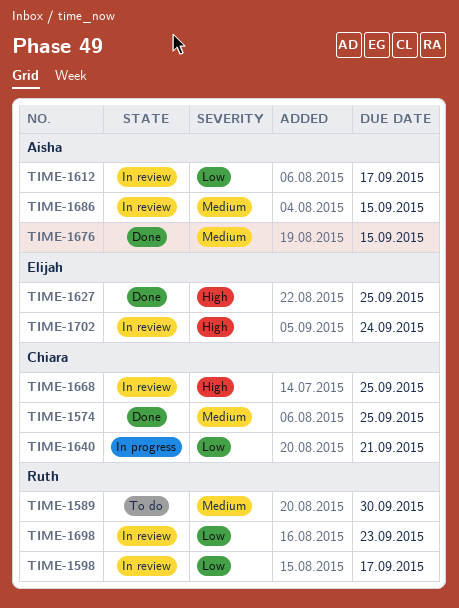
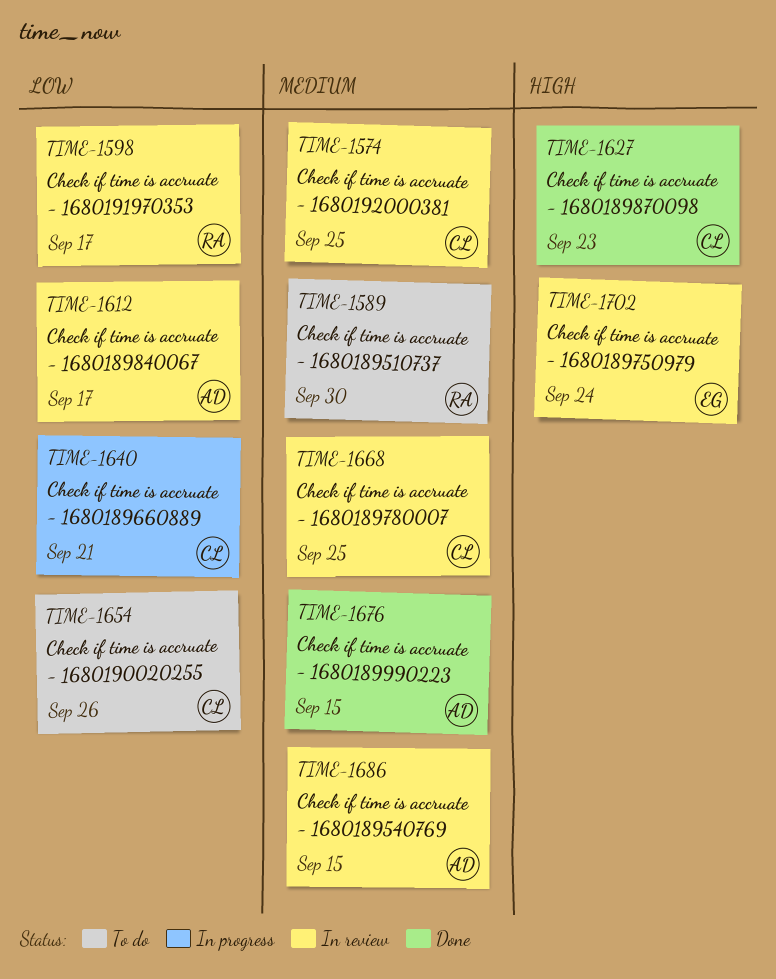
TIME-1574, status: Done -> In review
TIME-1627, owner: Elijah -> Chiara
TIME-1627, due: Sep 25 -> Sep 23
TIME-1654: none -> present
TIME-1668, priority: High -> Medium
TIME-1698: present -> none

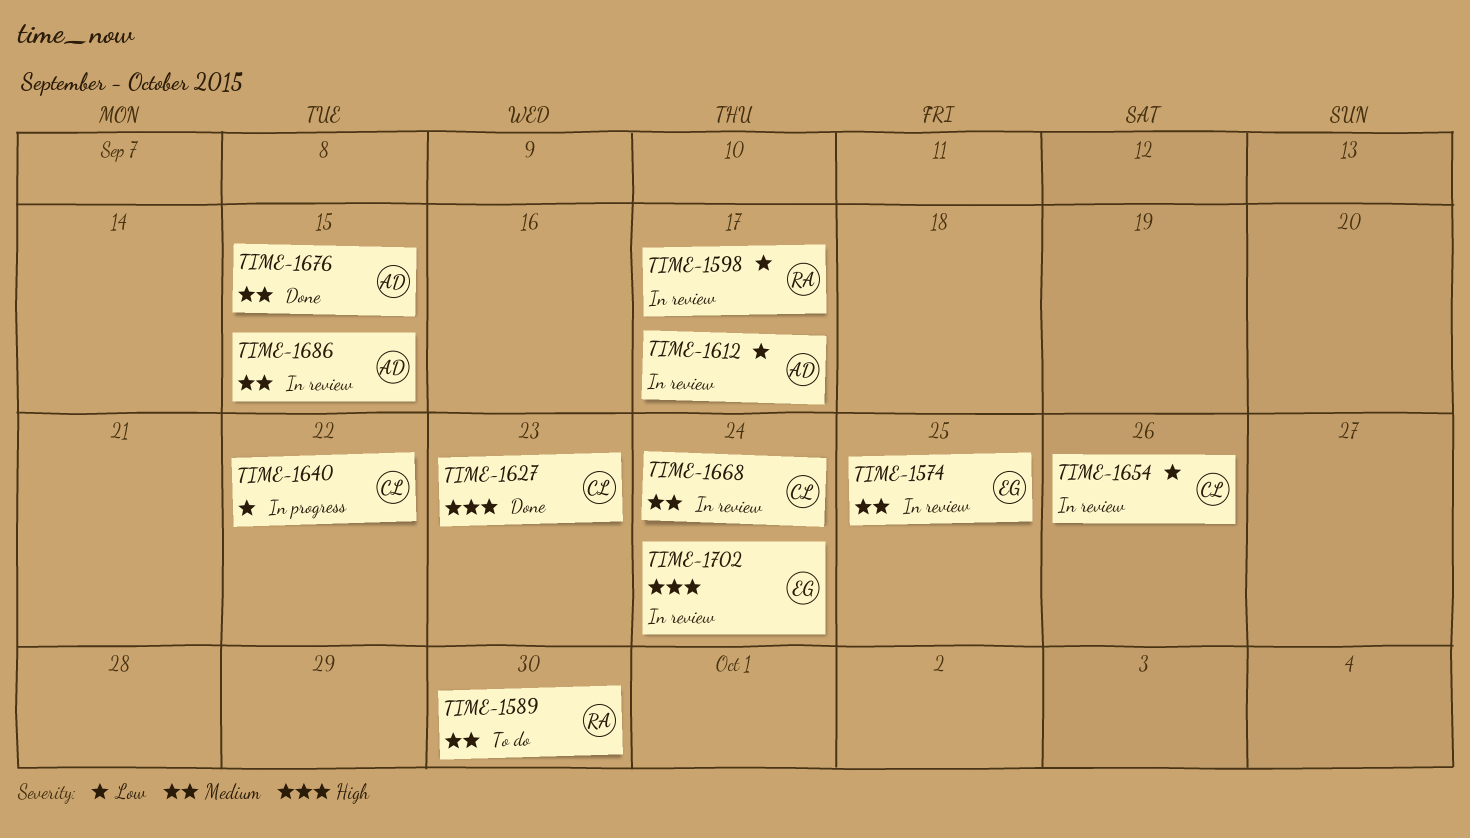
TIME-1574, owner: CL -> EG
TIME-1640, due: Sep 21 -> Sep 22
TIME-1654, status: To do -> In review
TIME-1668, due: Sep 25 -> Sep 24

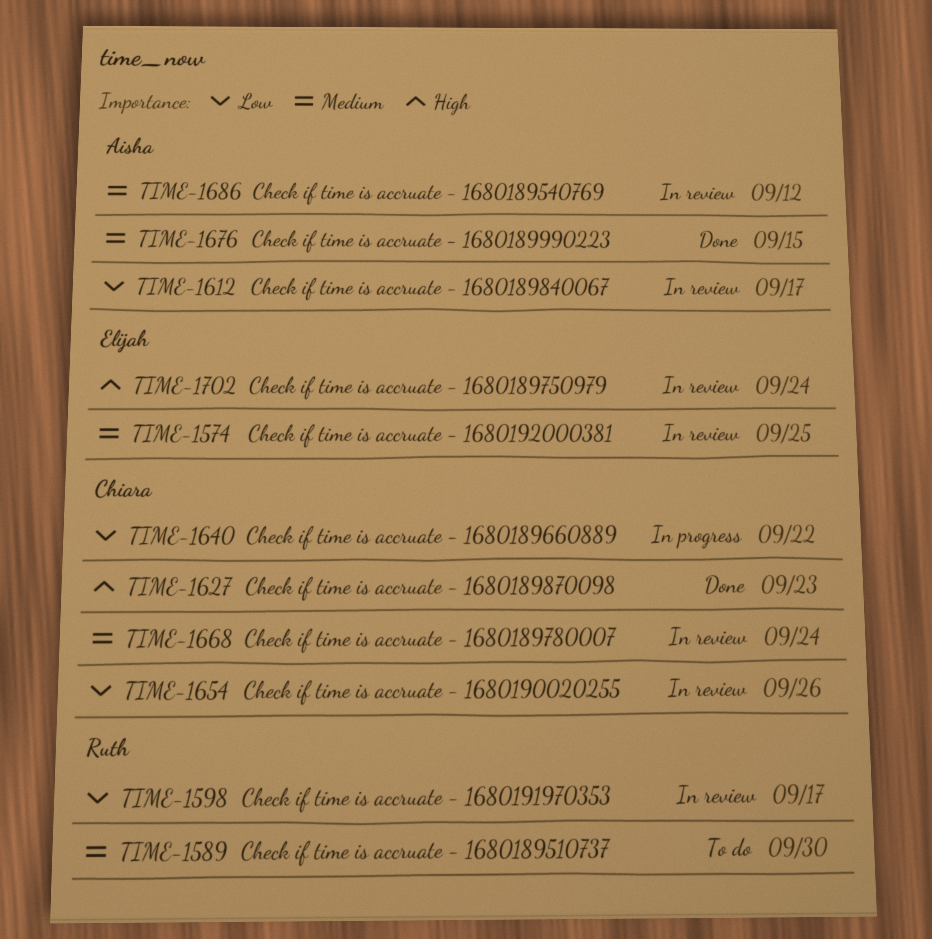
TIME-1686, due: Sep 15 -> Sep 12

